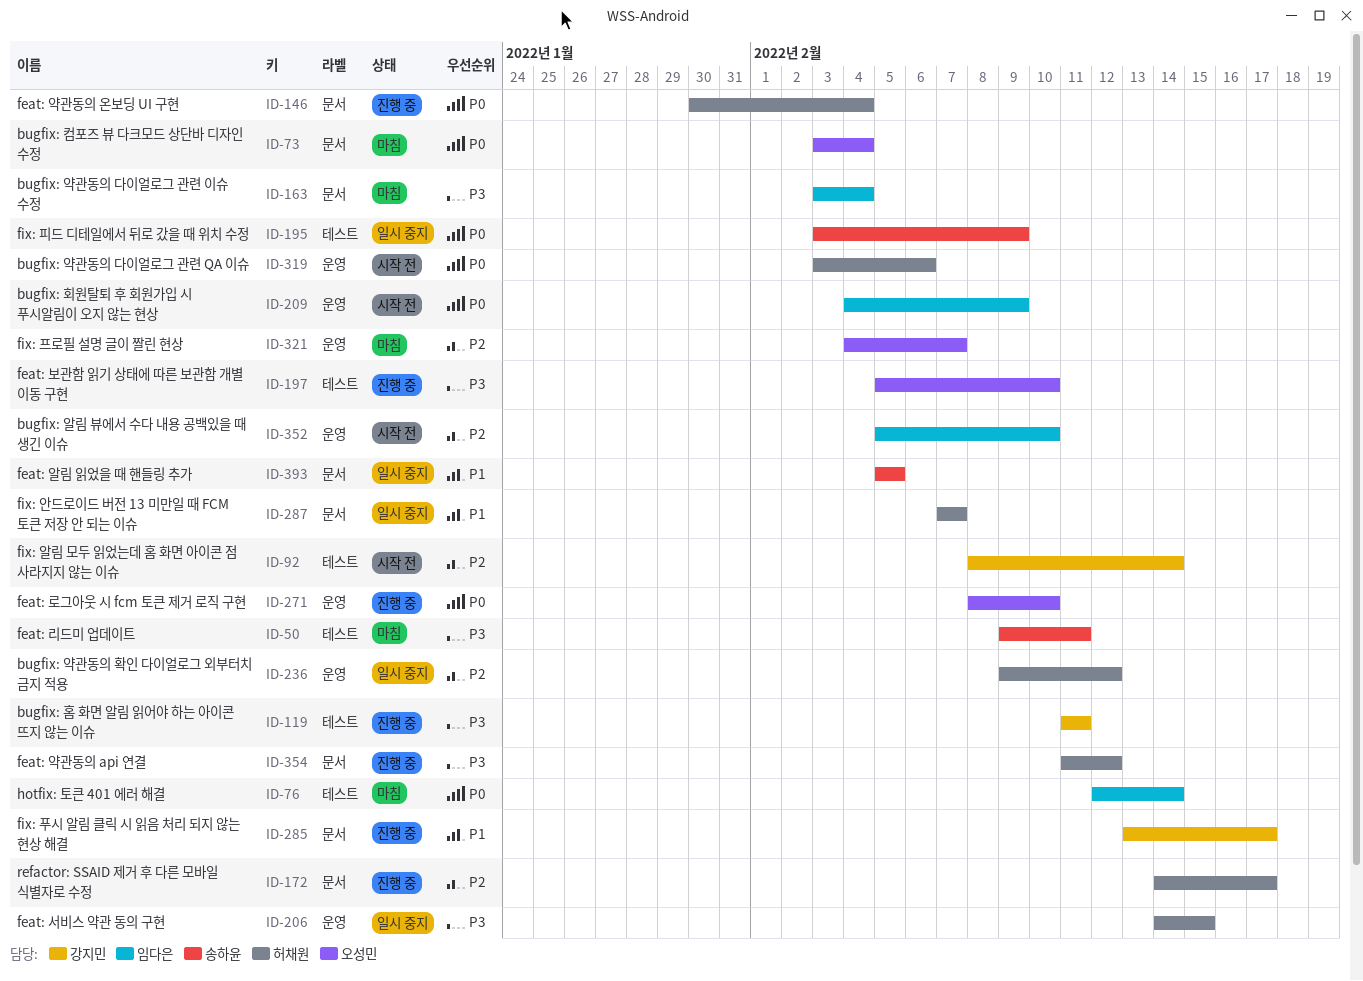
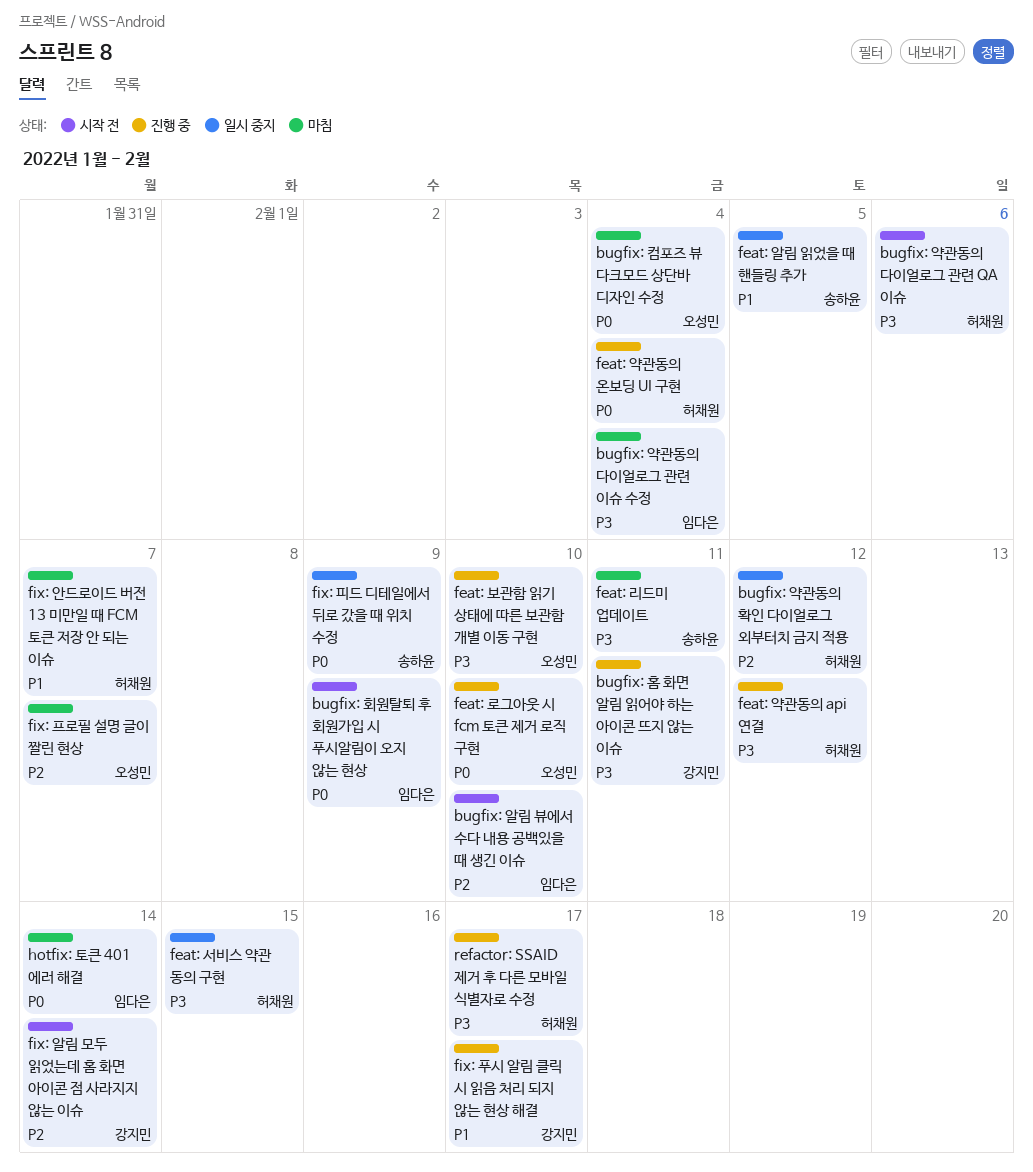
bugfix: 약관동의 다이얼로그 관련 QA 이슈, priority: P0 -> P3
fix: 안드로이드 버전 13 미만일 때 FCM 토큰 저장 안 되는 이슈, status: 일시 중지 -> 마침
refactor: SSAID 제거 후 다른 모바일 식별자로 수정, priority: P2 -> P3

